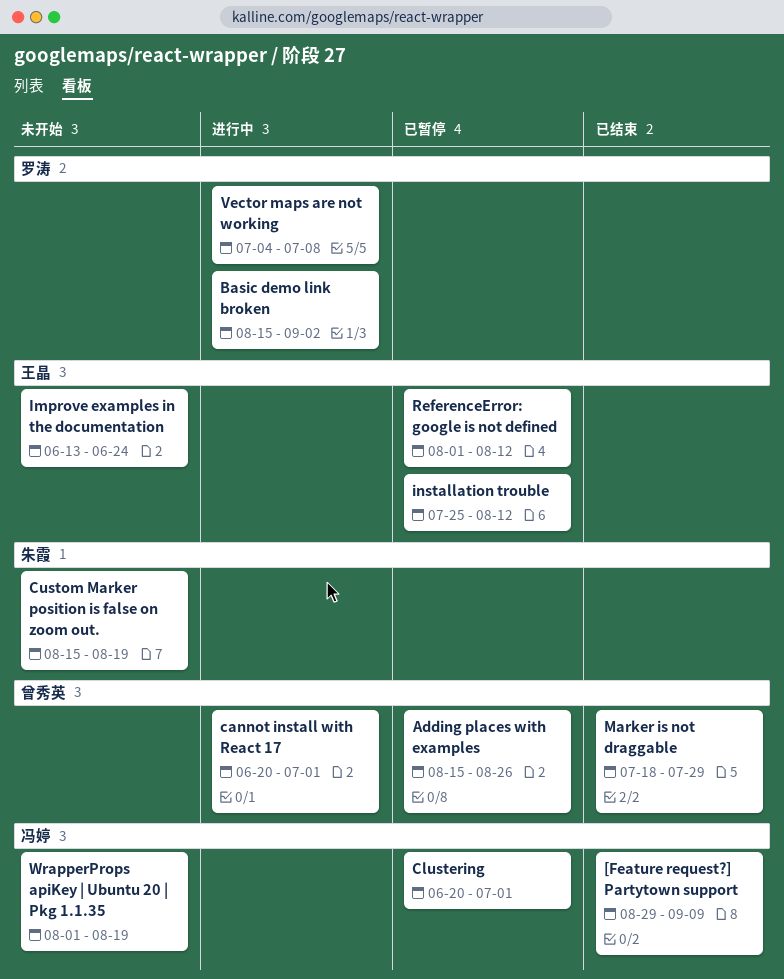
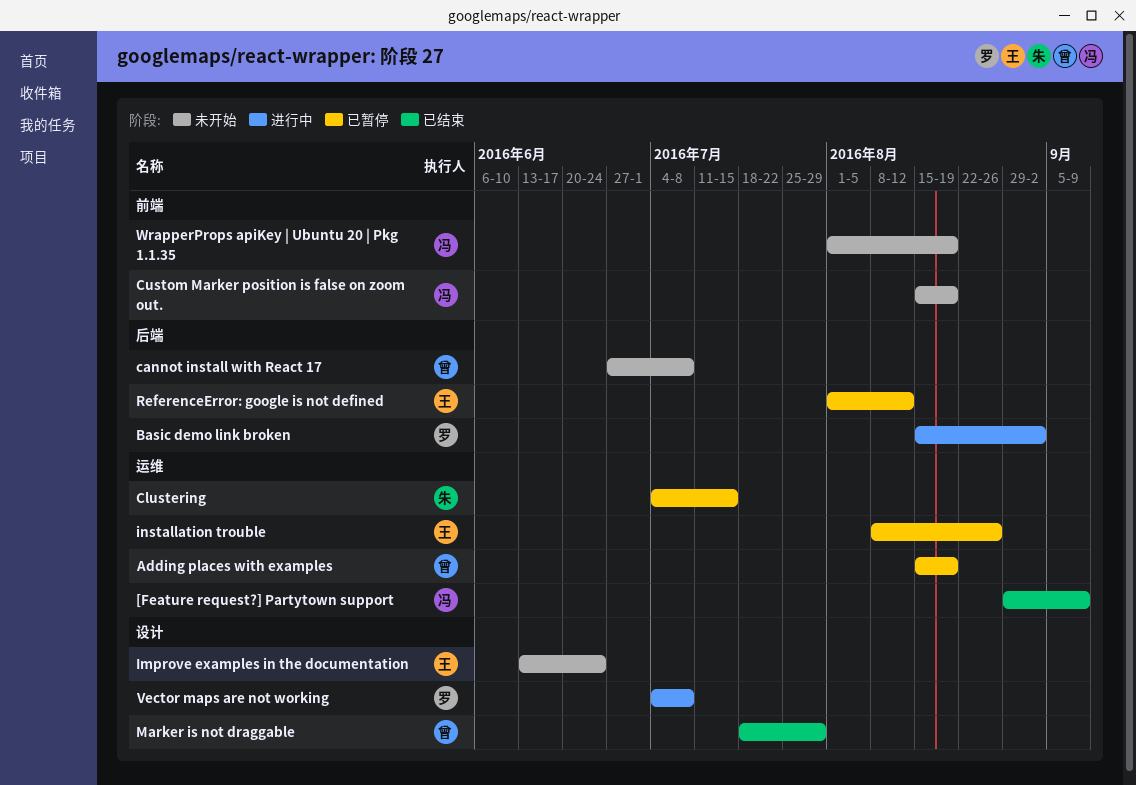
Adding places with examples, due: Aug 26 -> Aug 19
cannot install with React 17, status: 进行中 -> 未开始
cannot install with React 17, start: Jun 20 -> Jun 27
cannot install with React 17, due: Jul 1 -> Jul 8
Clustering, owner: 冯婷 -> 朱霞
Clustering, start: Jun 20 -> Jul 4
Clustering, due: Jul 1 -> Jul 15
Custom Marker position is false on zoom out., owner: 朱霞 -> 冯婷
installation trouble, start: Jul 25 -> Aug 8
installation trouble, due: Aug 12 -> Aug 26

